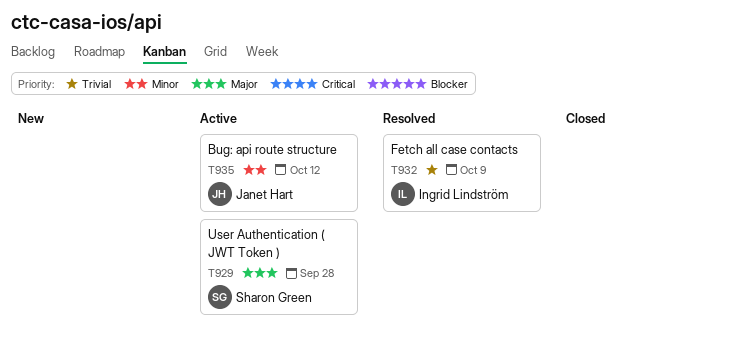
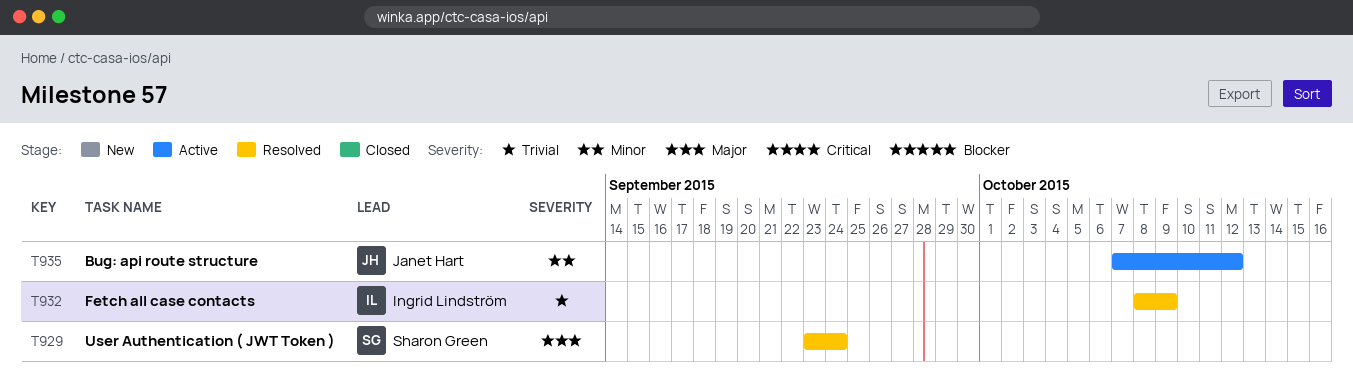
T929, status: Active -> Resolved
T929, due: Sep 28 -> Sep 24

